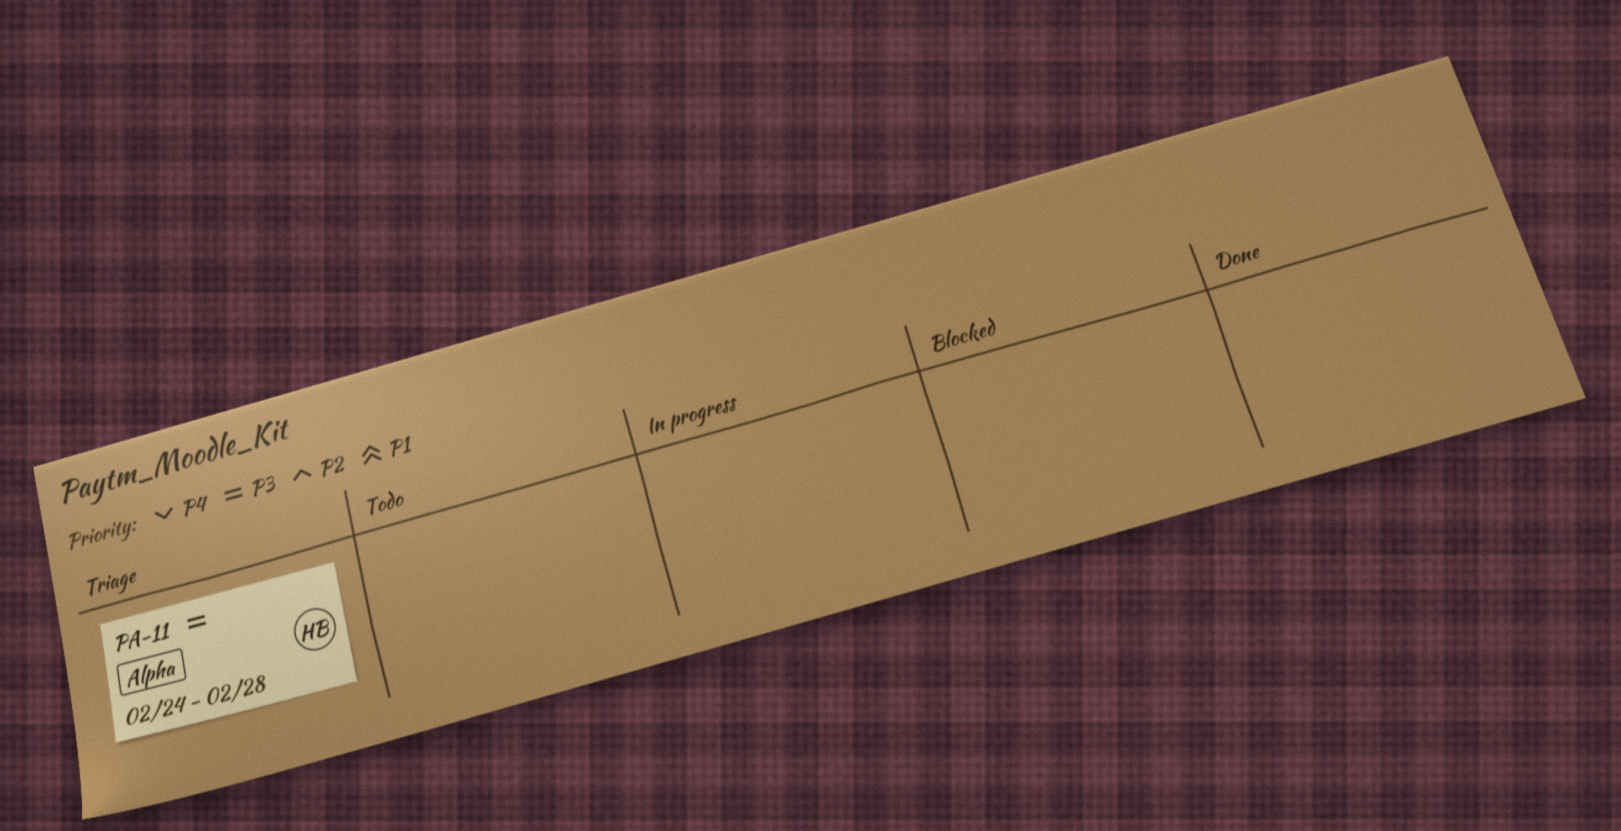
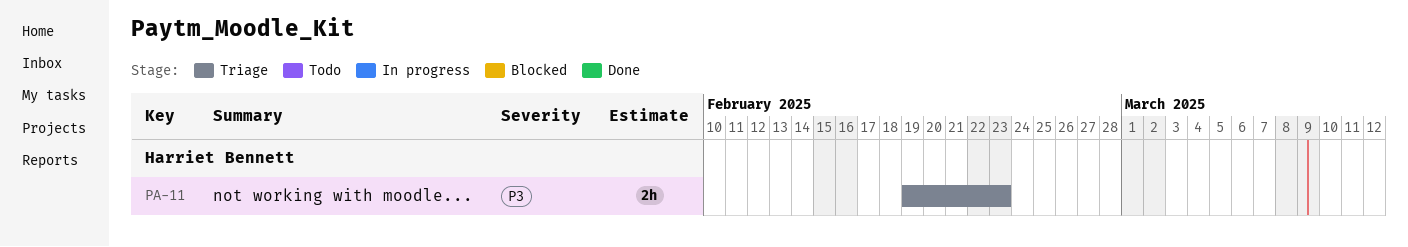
PA-11, start: Feb 24 -> Feb 19
PA-11, due: Feb 28 -> Feb 23

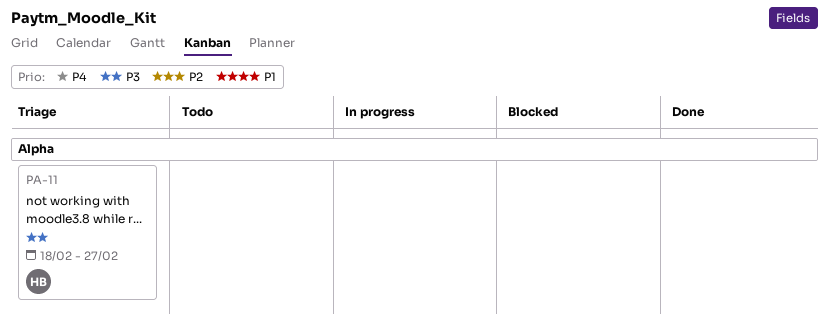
PA-11, start: Feb 19 -> Feb 18
PA-11, due: Feb 23 -> Feb 27

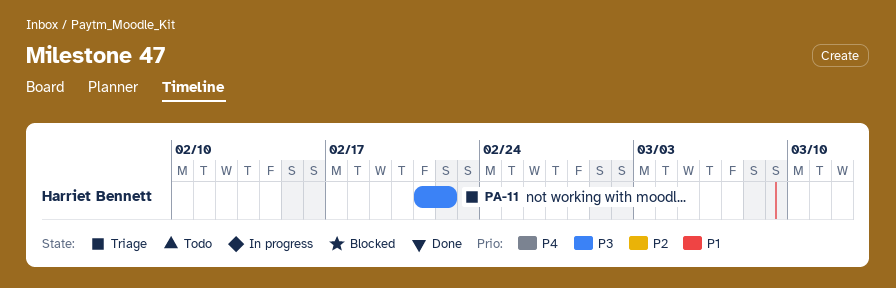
PA-11, start: Feb 18 -> Feb 21
PA-11, due: Feb 27 -> Feb 22

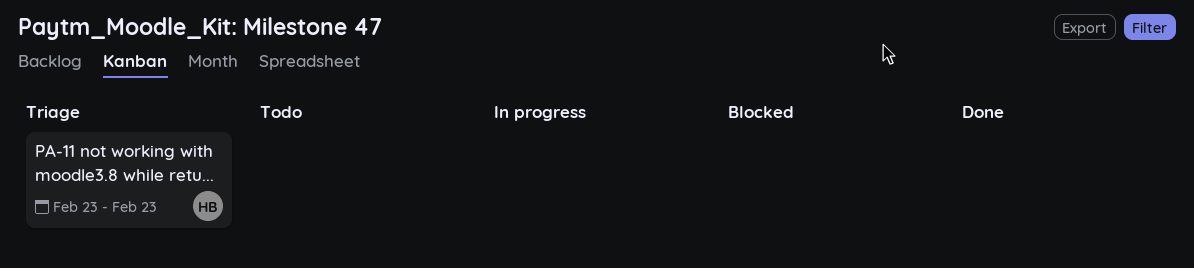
PA-11, start: Feb 21 -> Feb 23
PA-11, due: Feb 22 -> Feb 23

